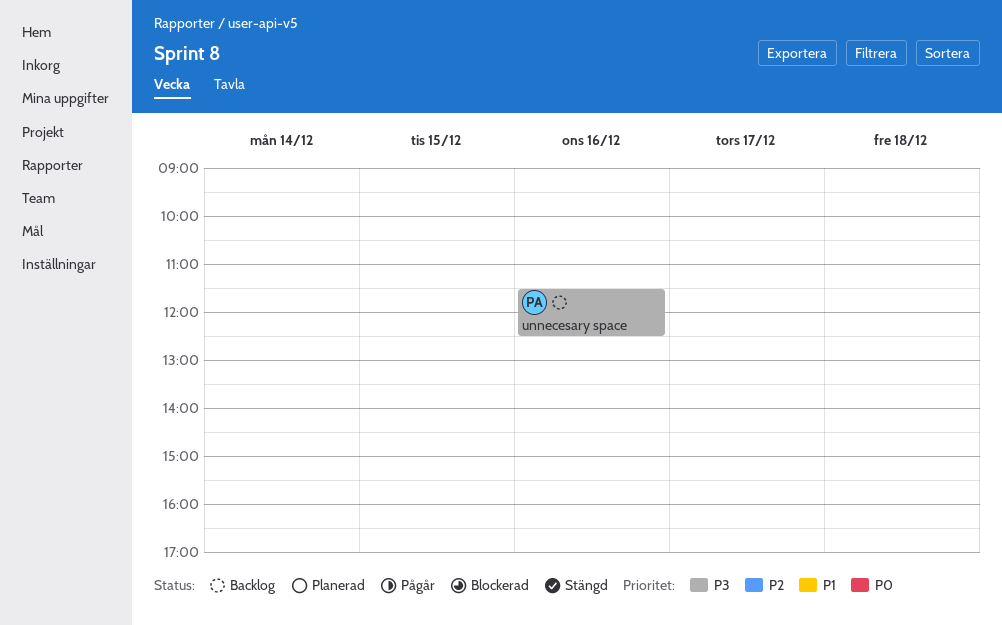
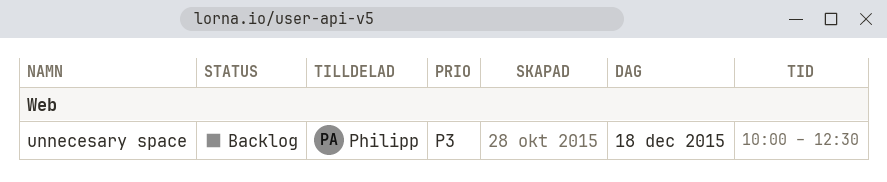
unnecesary space, day: Dec 16 -> Dec 18
unnecesary space, begins: 11:30 -> 10:00

